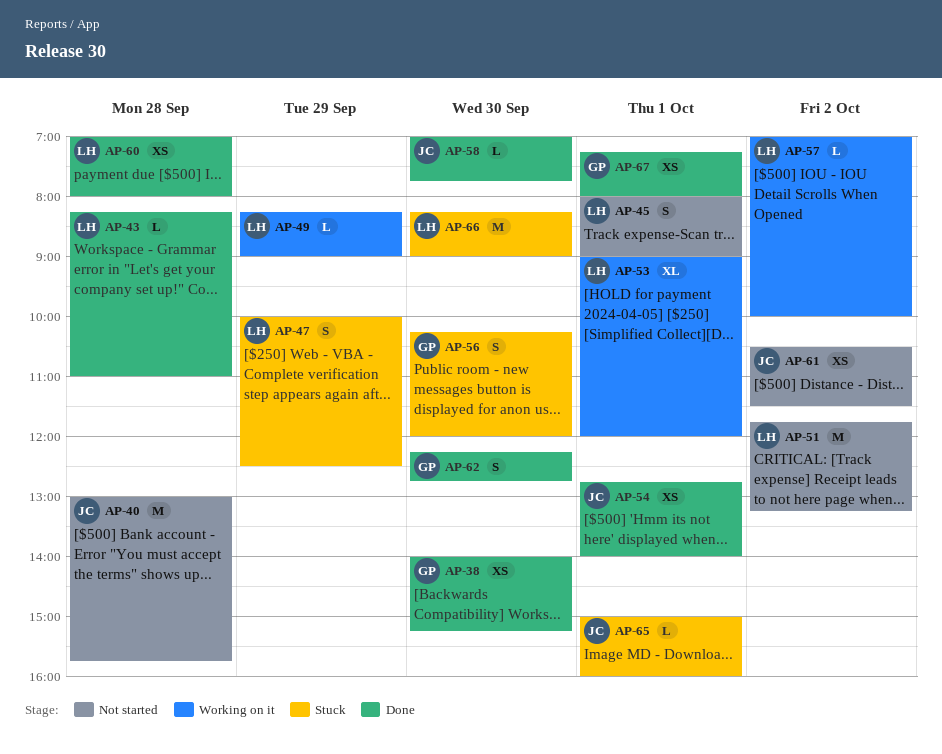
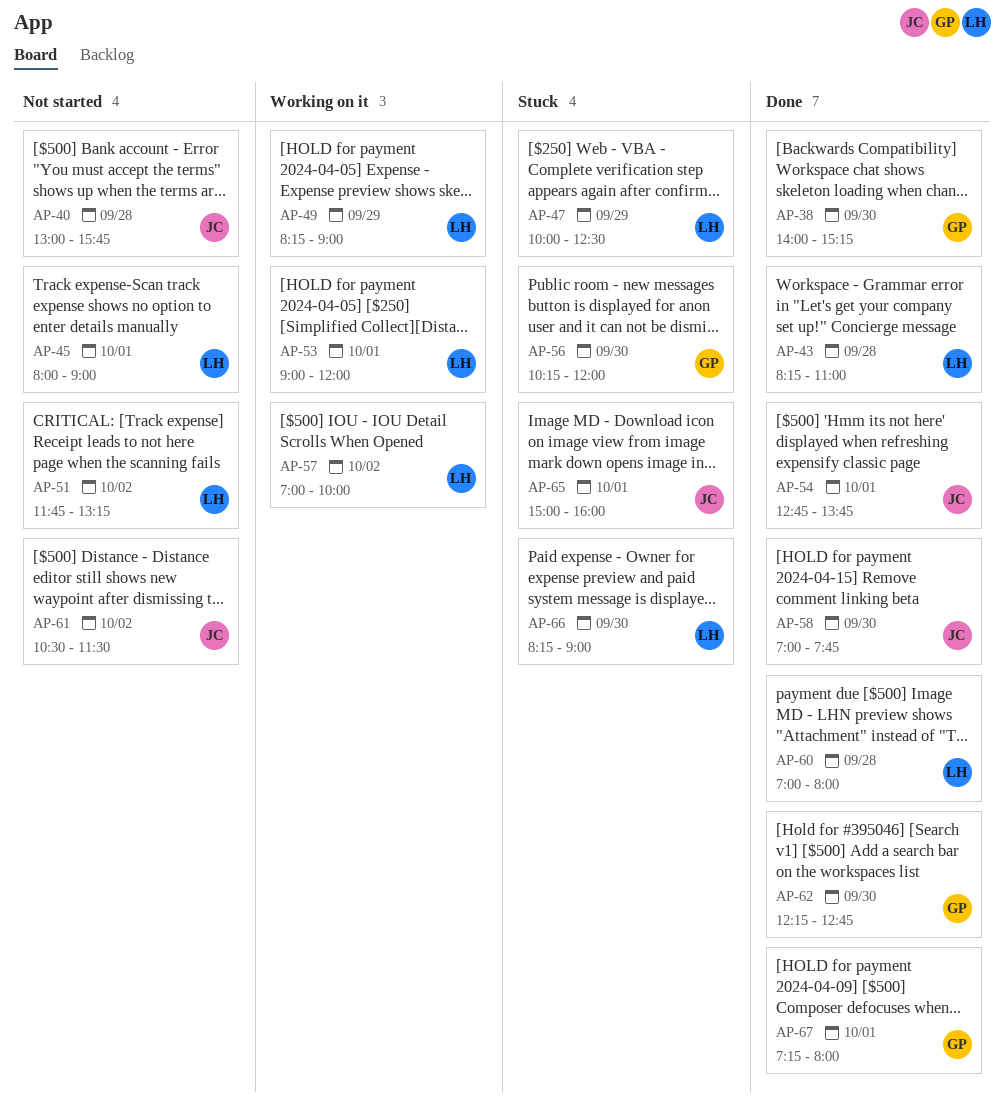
AP-54, ends: 14:00 -> 13:45

